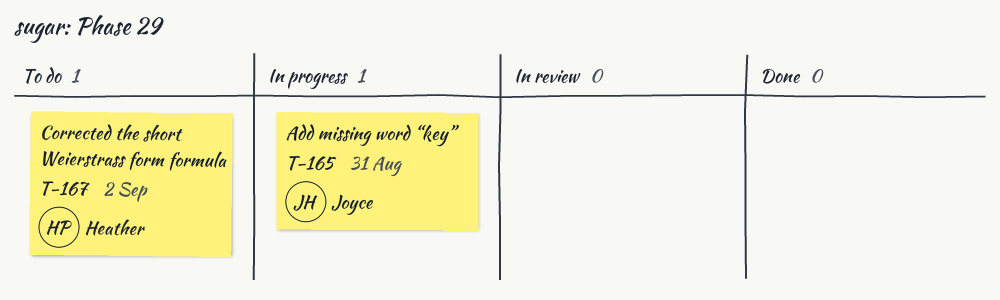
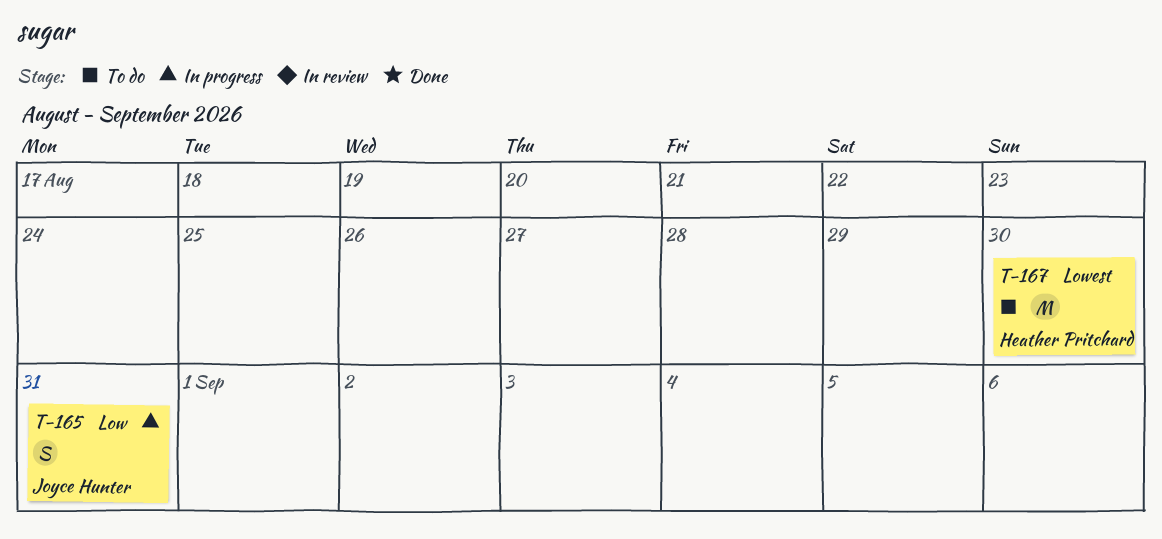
T-167, due: Sep 2 -> Aug 30

